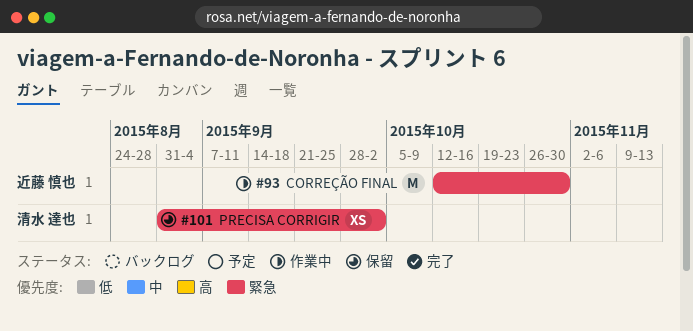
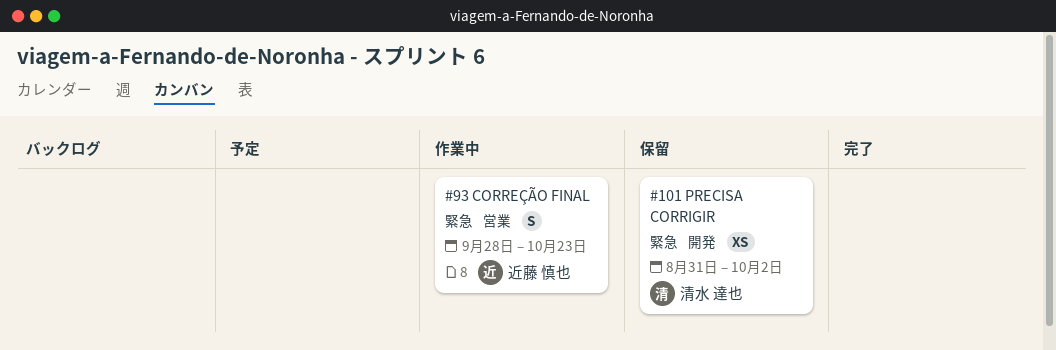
#93, estimate: M -> S
#93, start: Oct 12 -> Sep 28
#93, due: Oct 30 -> Oct 23

